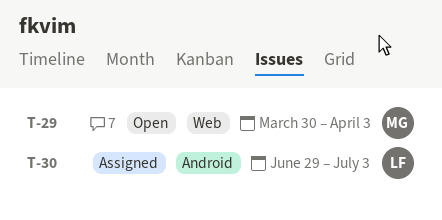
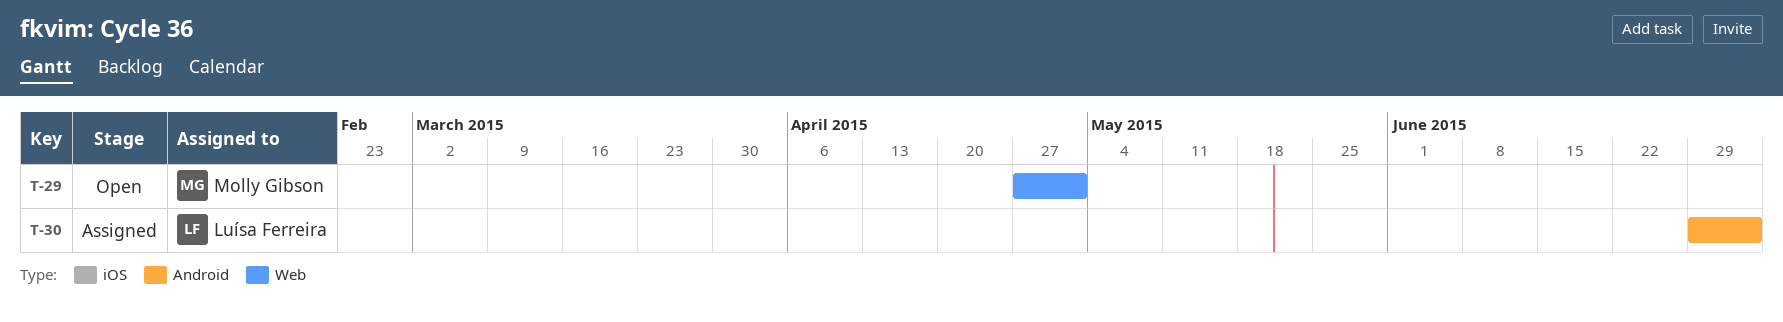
T-29, start: Mar 30 -> Apr 27
T-29, due: Apr 3 -> May 1

